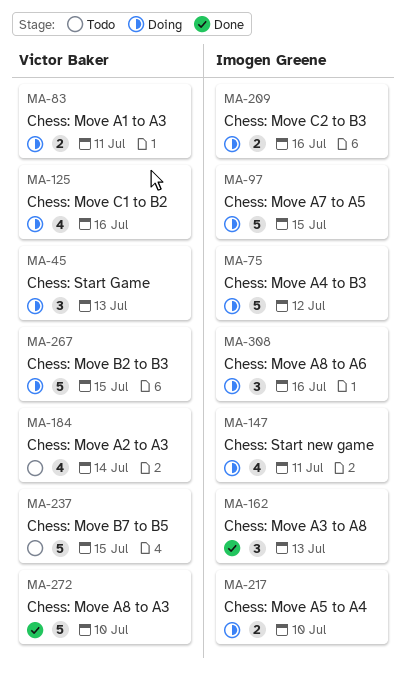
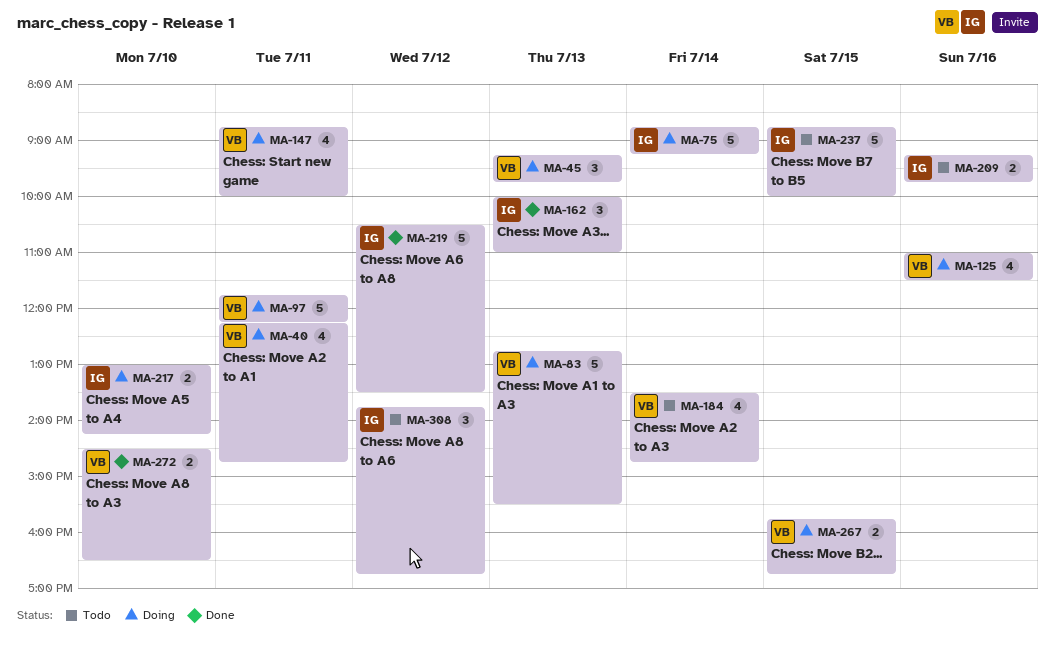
MA-40: none -> present
MA-75, day: Jul 12 -> Jul 14
MA-83, estimate: 2 -> 5
MA-83, day: Jul 11 -> Jul 13
MA-97, owner: Imogen Greene -> Victor Baker
MA-97, day: Jul 15 -> Jul 11
MA-147, owner: Imogen Greene -> Victor Baker
MA-209, status: Doing -> Todo
MA-219: none -> present
MA-237, owner: Victor Baker -> Imogen Greene
MA-267, estimate: 5 -> 2
MA-272, estimate: 5 -> 2
MA-308, status: Doing -> Todo
MA-308, day: Jul 16 -> Jul 12

